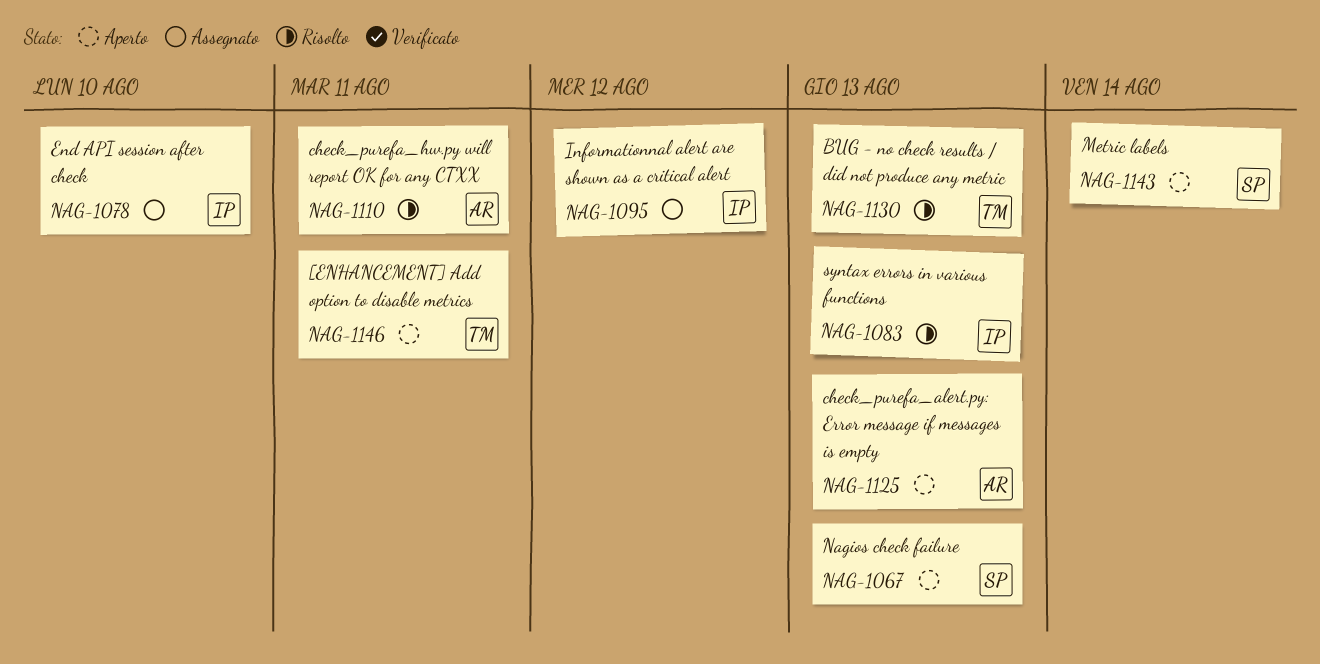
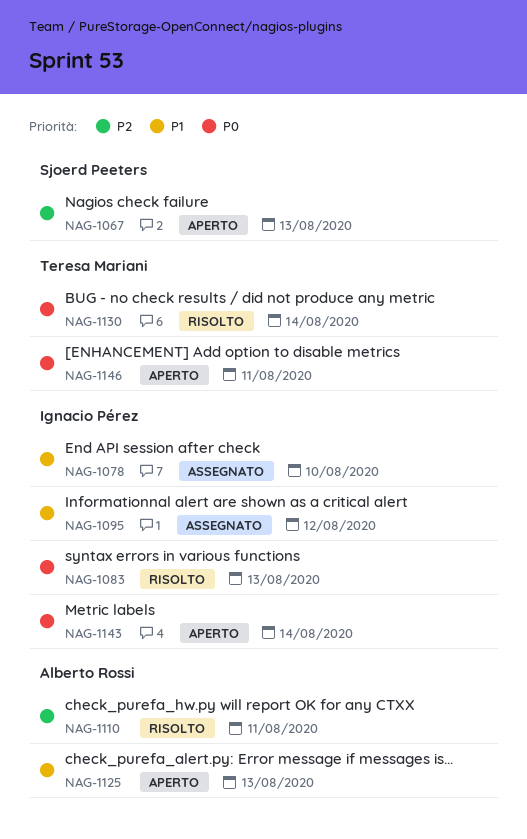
NAG-1130, due: Aug 13 -> Aug 14
NAG-1143, owner: Sjoerd Peeters -> Ignacio Pérez

